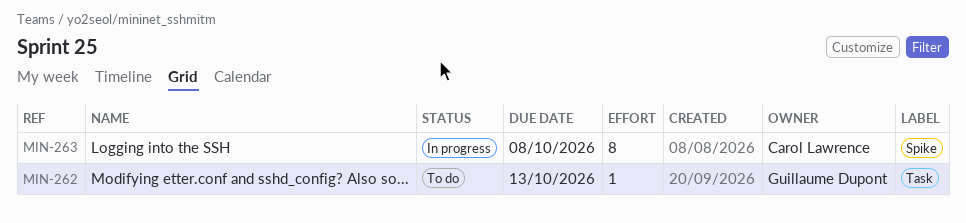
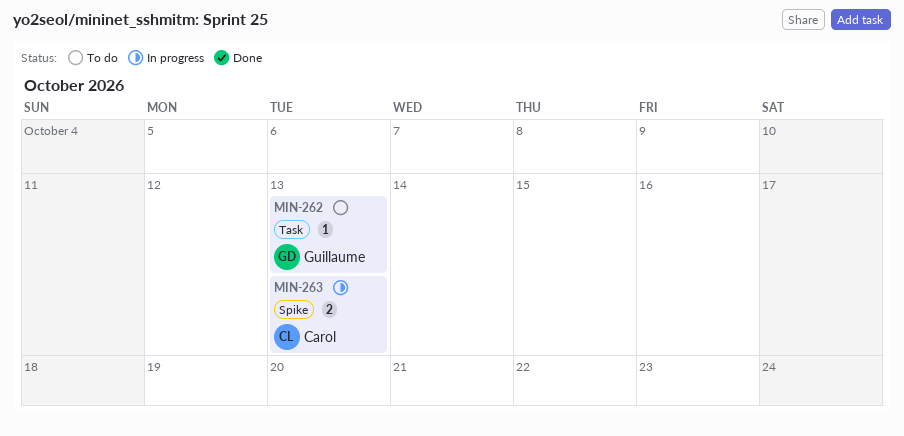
MIN-263, estimate: 8 -> 2
MIN-263, due: Oct 8 -> Oct 13

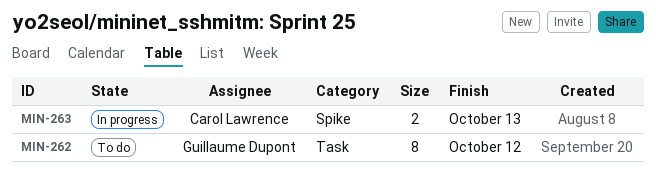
MIN-262, estimate: 1 -> 8
MIN-262, due: Oct 13 -> Oct 12

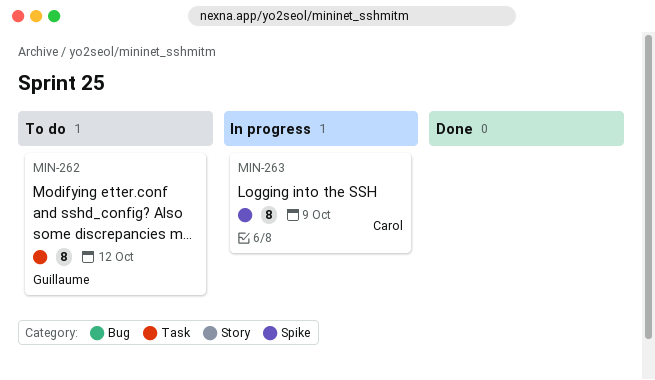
MIN-263, estimate: 2 -> 8
MIN-263, due: Oct 13 -> Oct 9

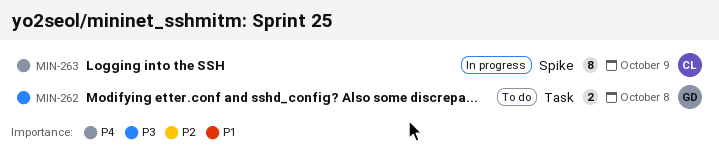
MIN-262, estimate: 8 -> 2
MIN-262, due: Oct 12 -> Oct 8

